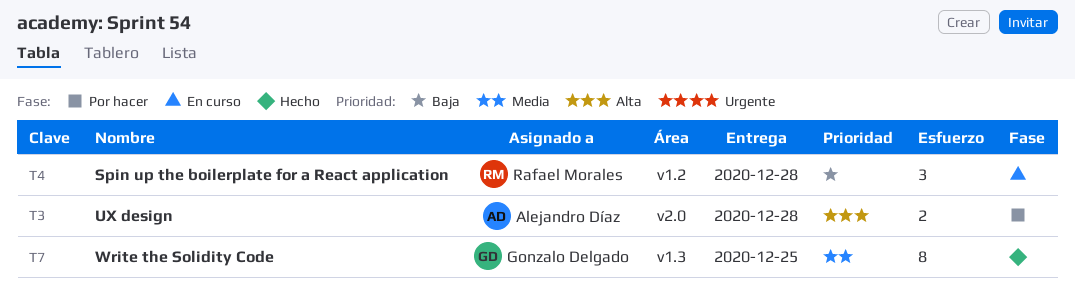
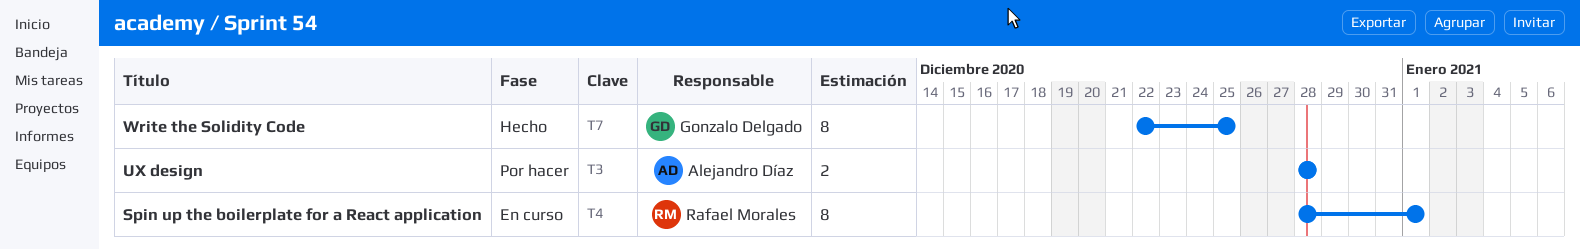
T4, estimate: 3 -> 8
T4, due: Dec 28 -> Jan 1

